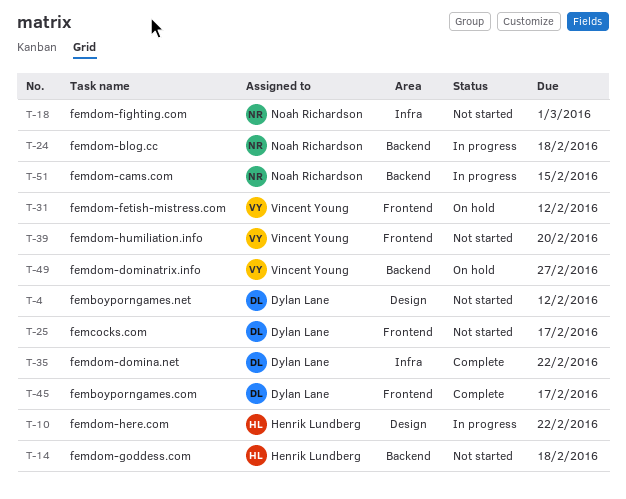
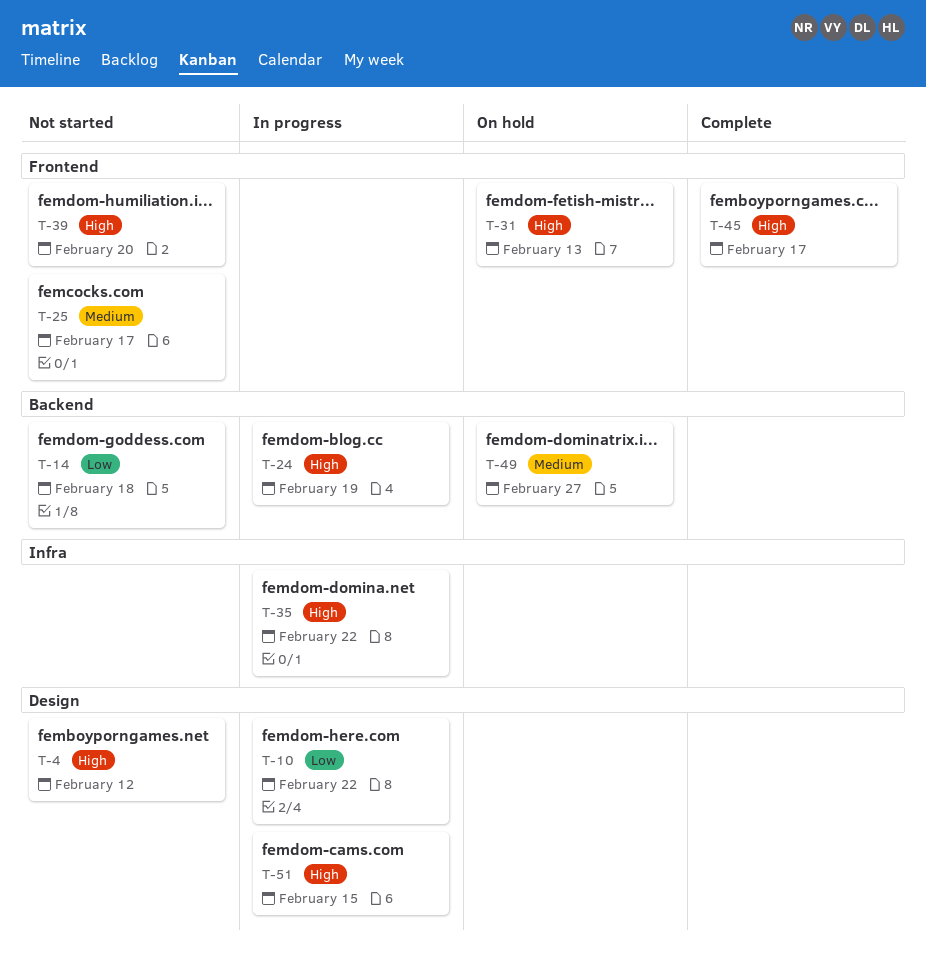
T-18: present -> none
T-24, due: Feb 18 -> Feb 19
T-31, due: Feb 12 -> Feb 13
T-35, status: Complete -> In progress
T-51, label: Backend -> Design

